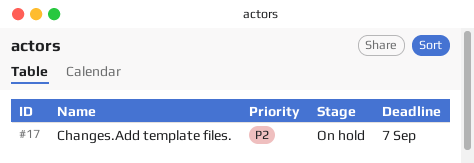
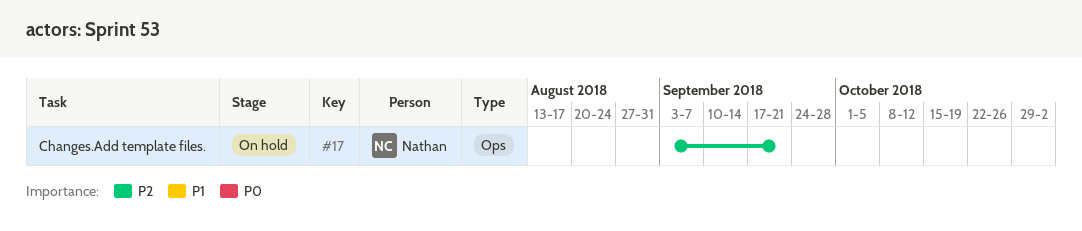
#17, due: Sep 7 -> Sep 21

